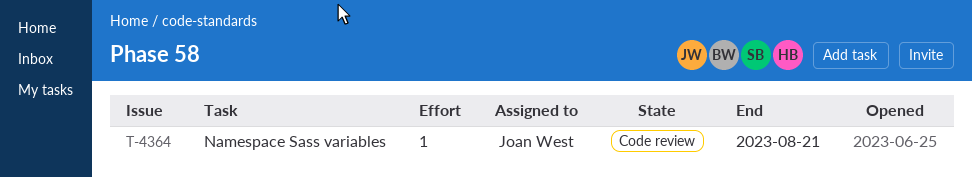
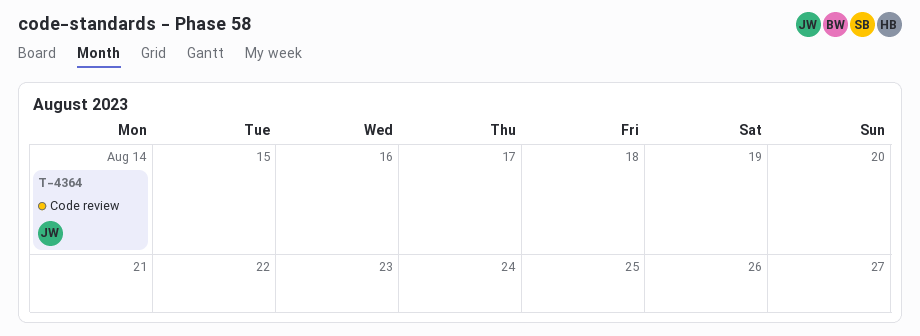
T-4364, due: Aug 21 -> Aug 14

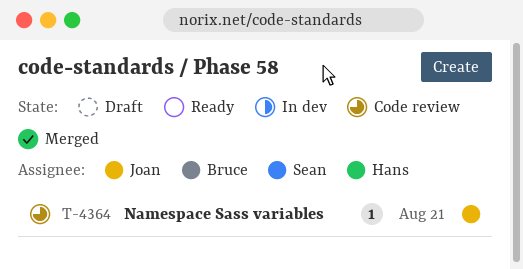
T-4364, due: Aug 14 -> Aug 21

